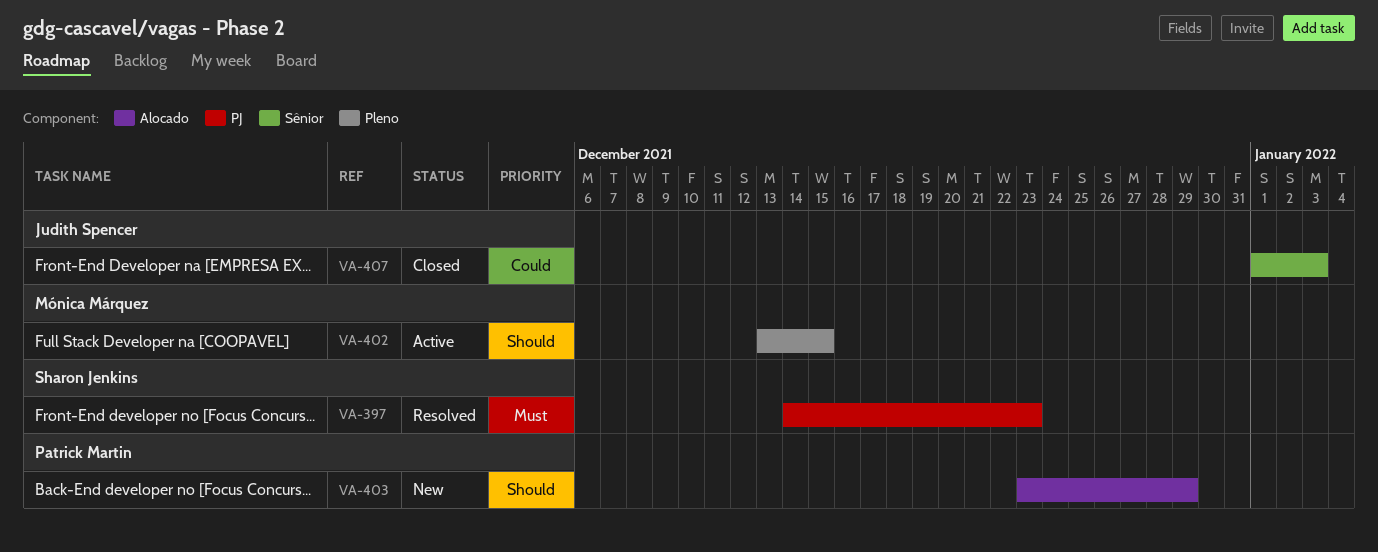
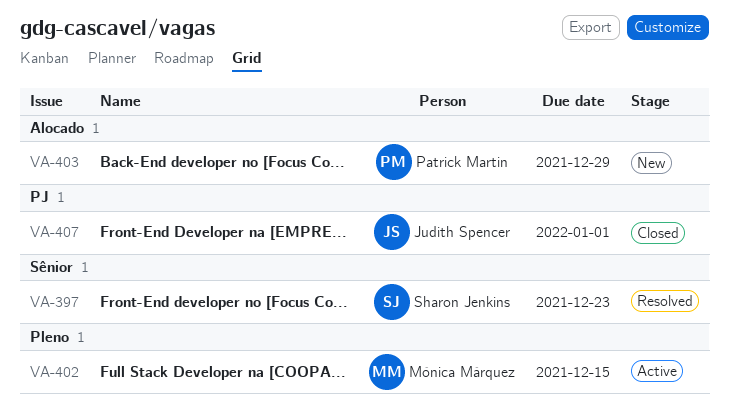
VA-397, label: PJ -> Sênior
VA-407, label: Sênior -> PJ
VA-407, due: Jan 3 -> Jan 1

